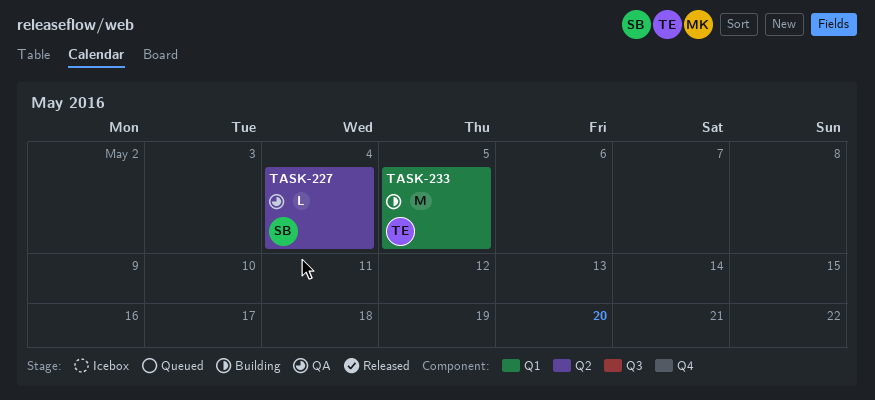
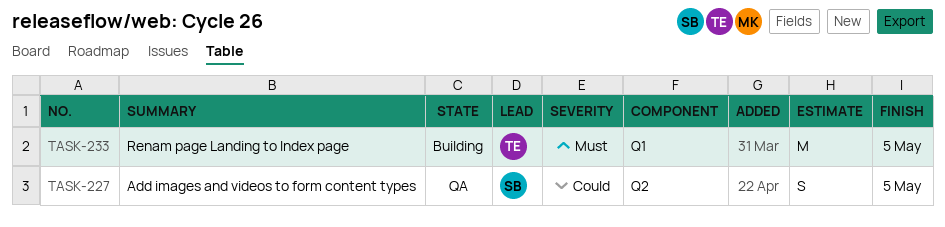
TASK-227, estimate: L -> S
TASK-227, due: May 4 -> May 5

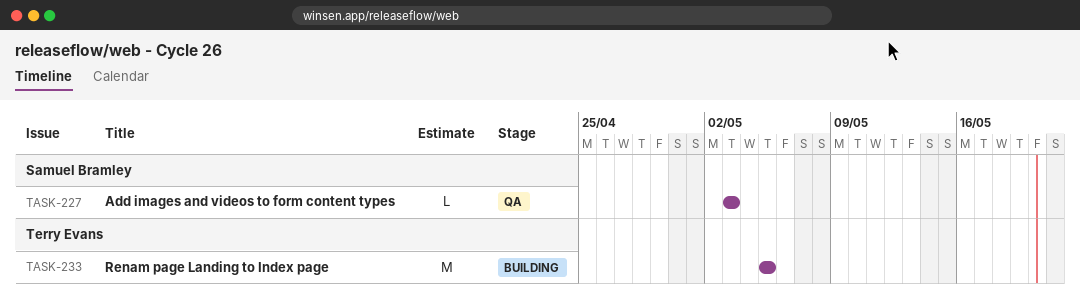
TASK-227, estimate: S -> L
TASK-227, due: May 5 -> May 3

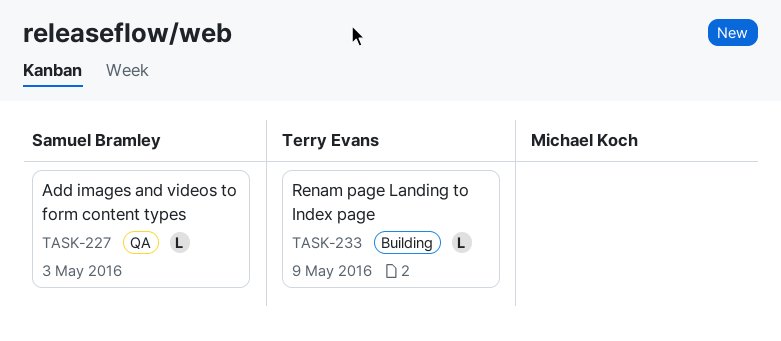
TASK-233, estimate: M -> L
TASK-233, due: May 5 -> May 9

